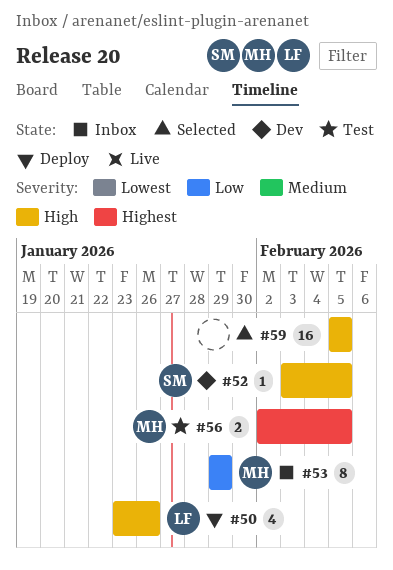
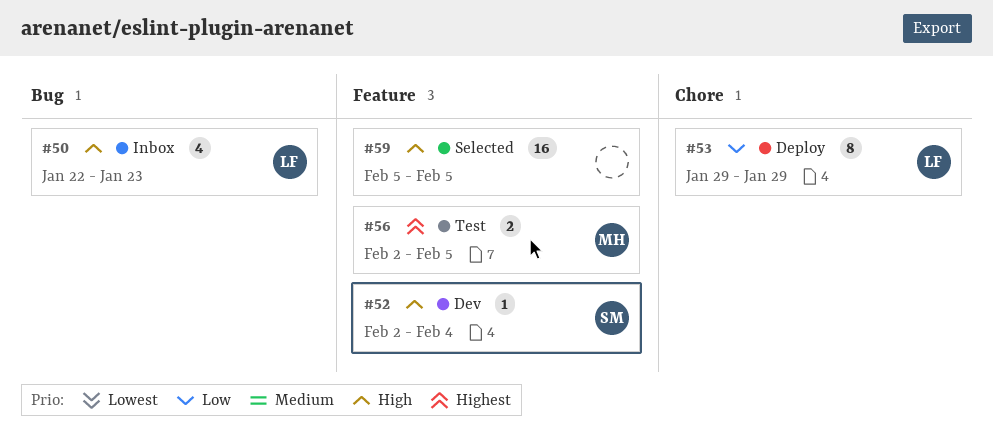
#50, status: Deploy -> Inbox
#50, start: Jan 23 -> Jan 22
#50, due: Jan 26 -> Jan 23
#52, start: Feb 3 -> Feb 2
#52, due: Feb 5 -> Feb 4
#53, status: Inbox -> Deploy
#53, owner: MH -> LF

